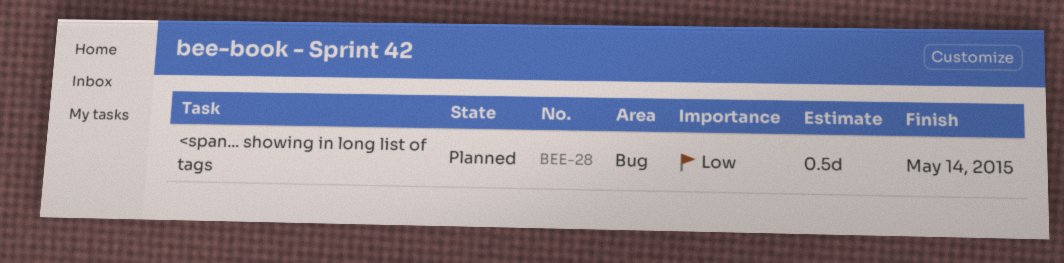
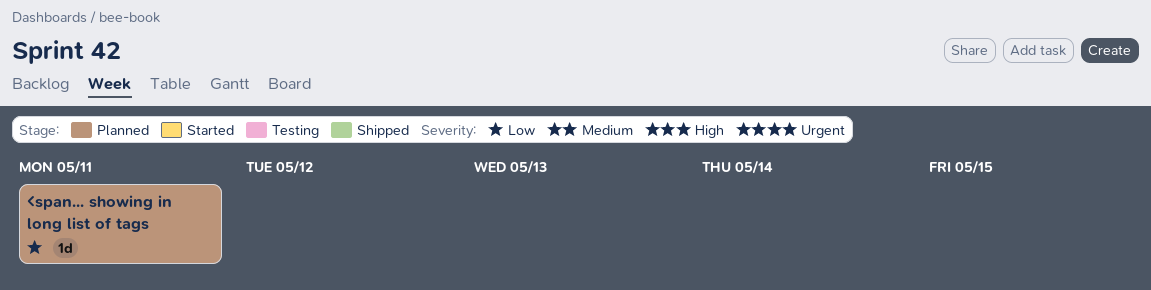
<span... showing in long list of tags, estimate: 0.5d -> 1d
<span... showing in long list of tags, due: May 14 -> May 11

